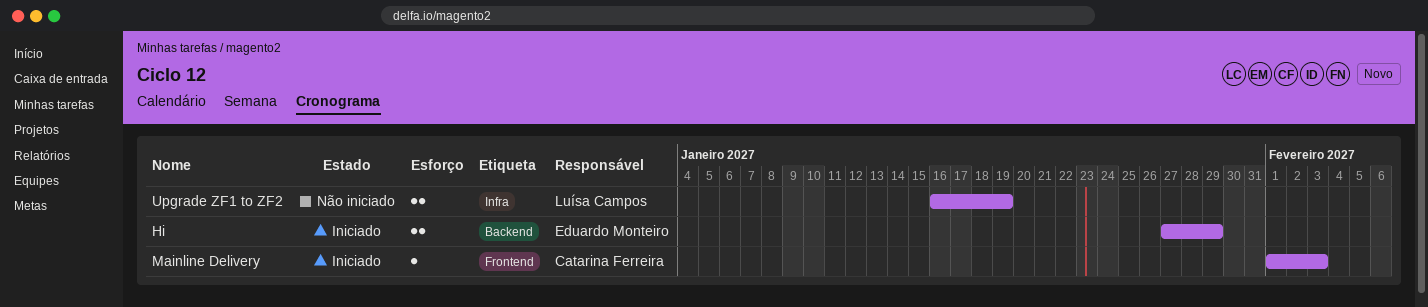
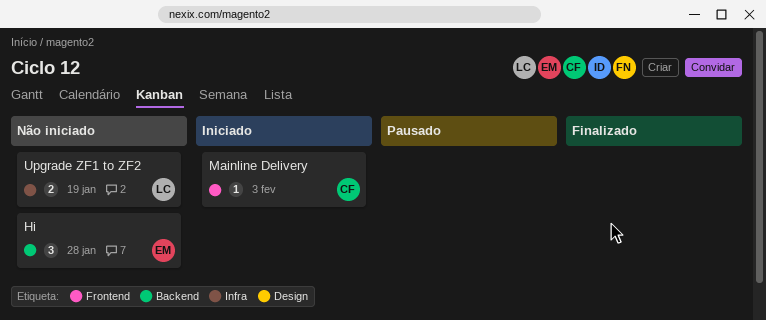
Hi, status: Iniciado -> Não iniciado
Hi, estimate: 2 -> 3
Hi, due: Jan 29 -> Jan 28

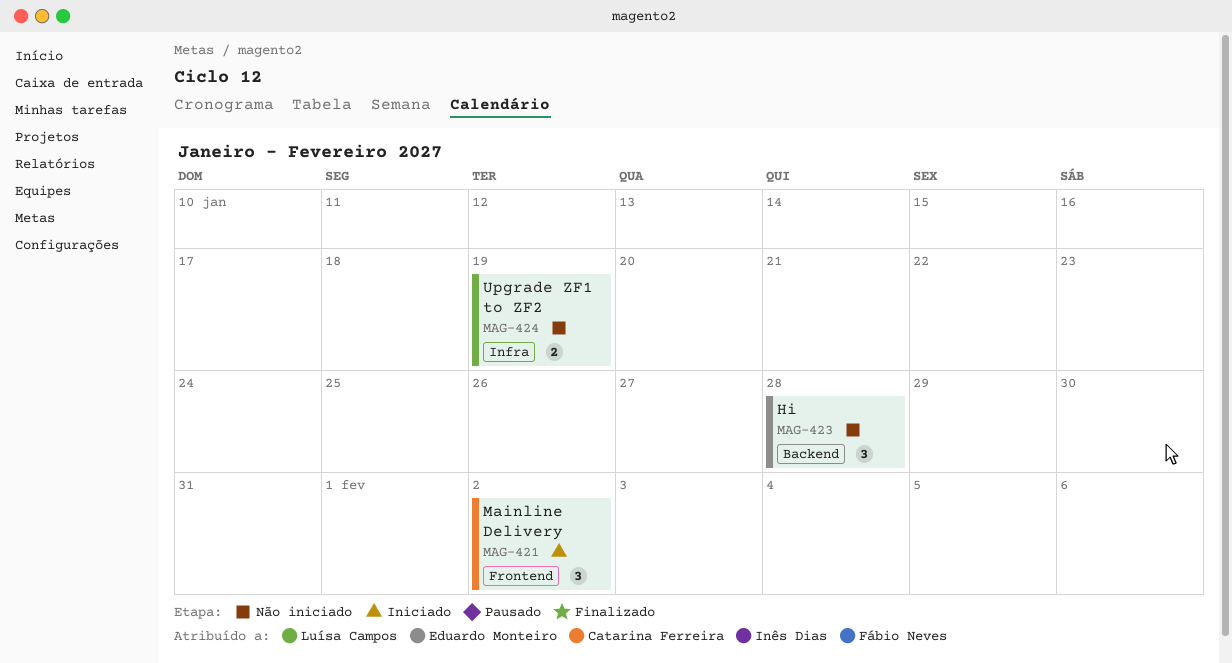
Mainline Delivery, estimate: 1 -> 3
Mainline Delivery, due: Feb 3 -> Feb 2

